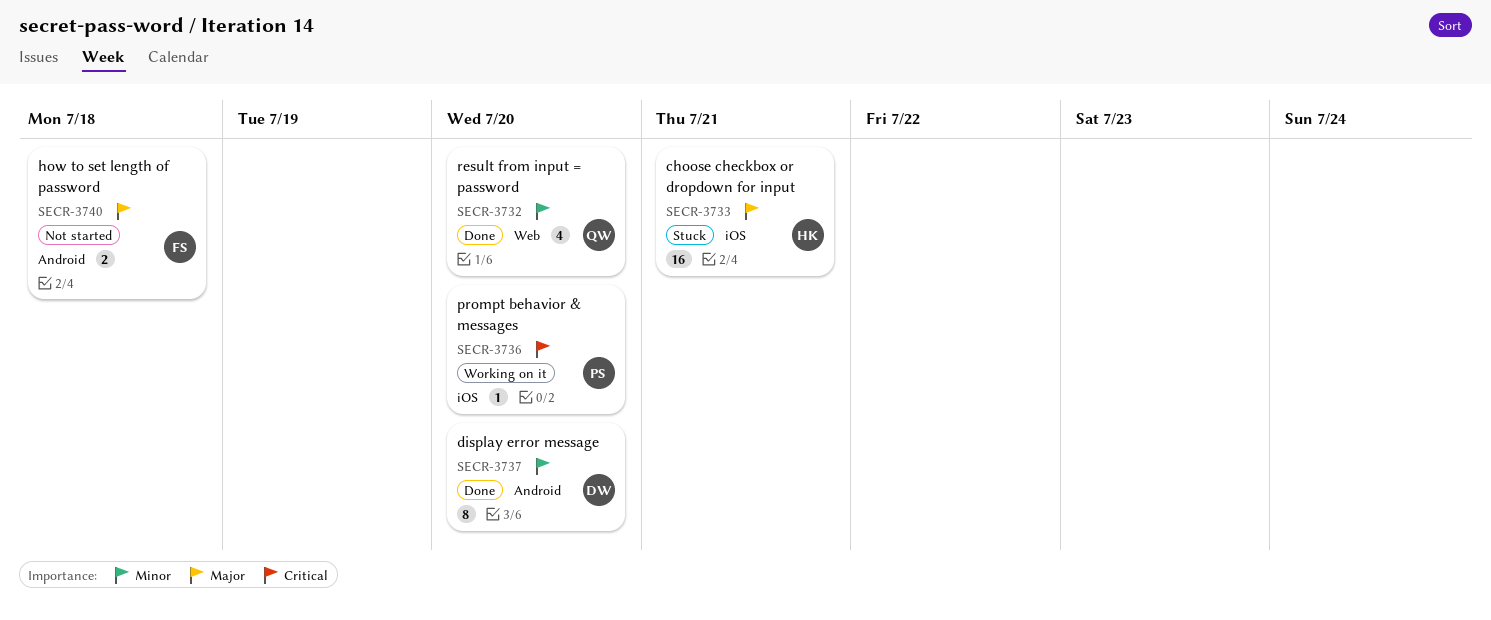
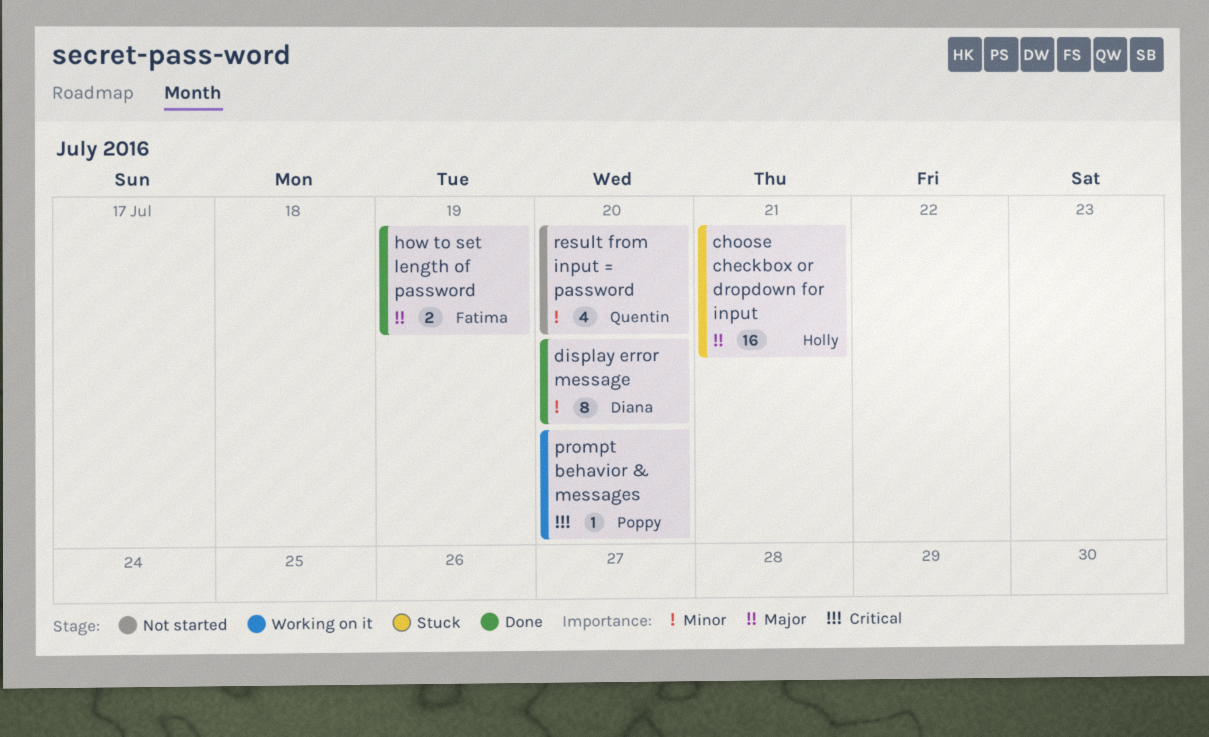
how to set length of password, status: Not started -> Done
how to set length of password, due: Jul 18 -> Jul 19
result from input = password, status: Done -> Not started

